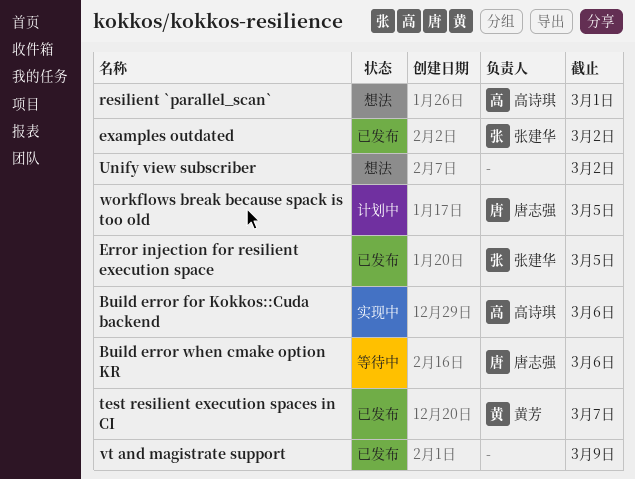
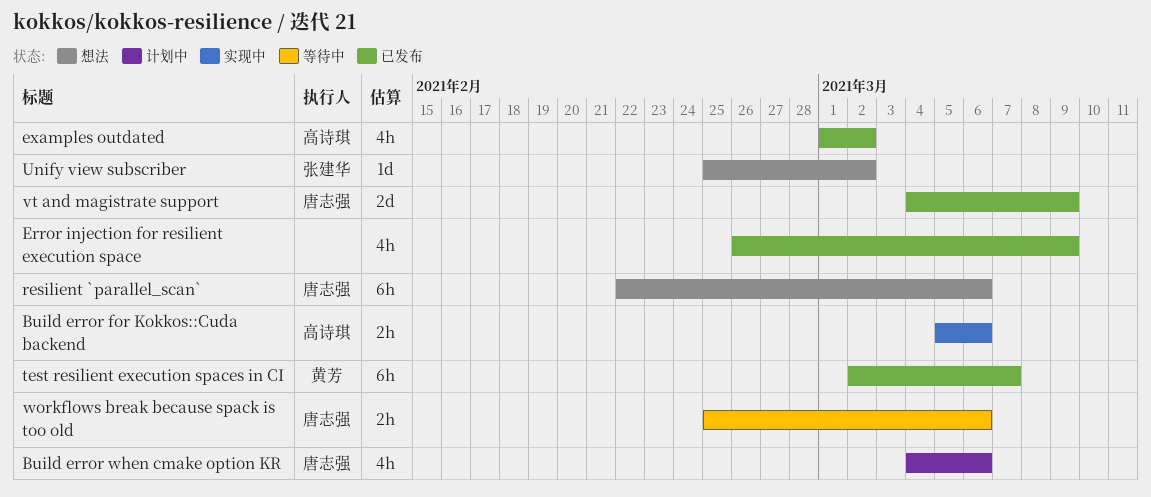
Build error when cmake option KR, status: 等待中 -> 计划中
Error injection for resilient execution space, owner: 张建华 -> none
Error injection for resilient execution space, due: Mar 5 -> Mar 9
examples outdated, owner: 张建华 -> 高诗琪
resilient `parallel_scan`, owner: 高诗琪 -> 唐志强
resilient `parallel_scan`, due: Mar 1 -> Mar 6
Unify view subscriber, owner: none -> 张建华
vt and magistrate support, owner: none -> 唐志强
workflows break because spack is too old, status: 计划中 -> 等待中
workflows break because spack is too old, due: Mar 5 -> Mar 6

